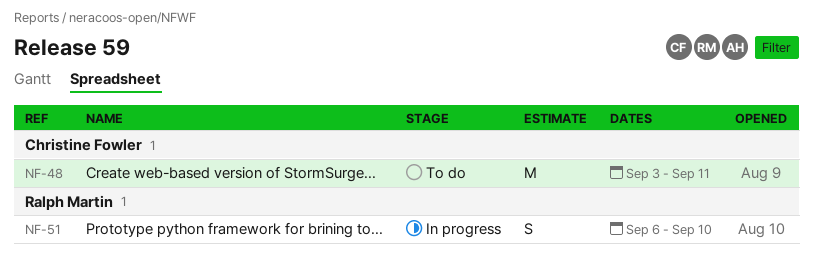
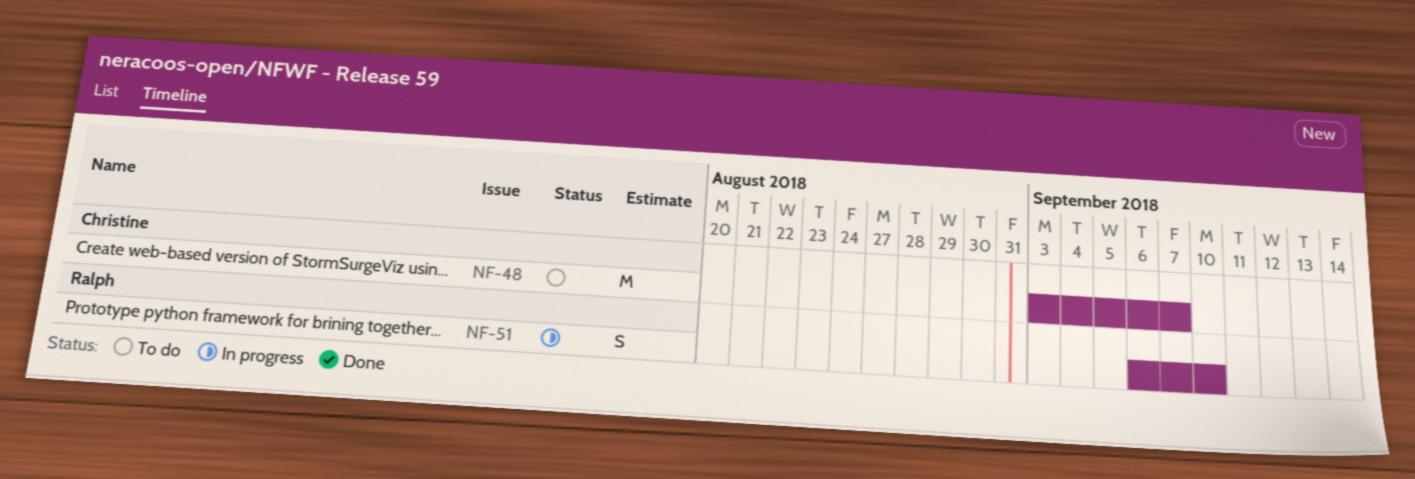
NF-48, due: Sep 11 -> Sep 7

